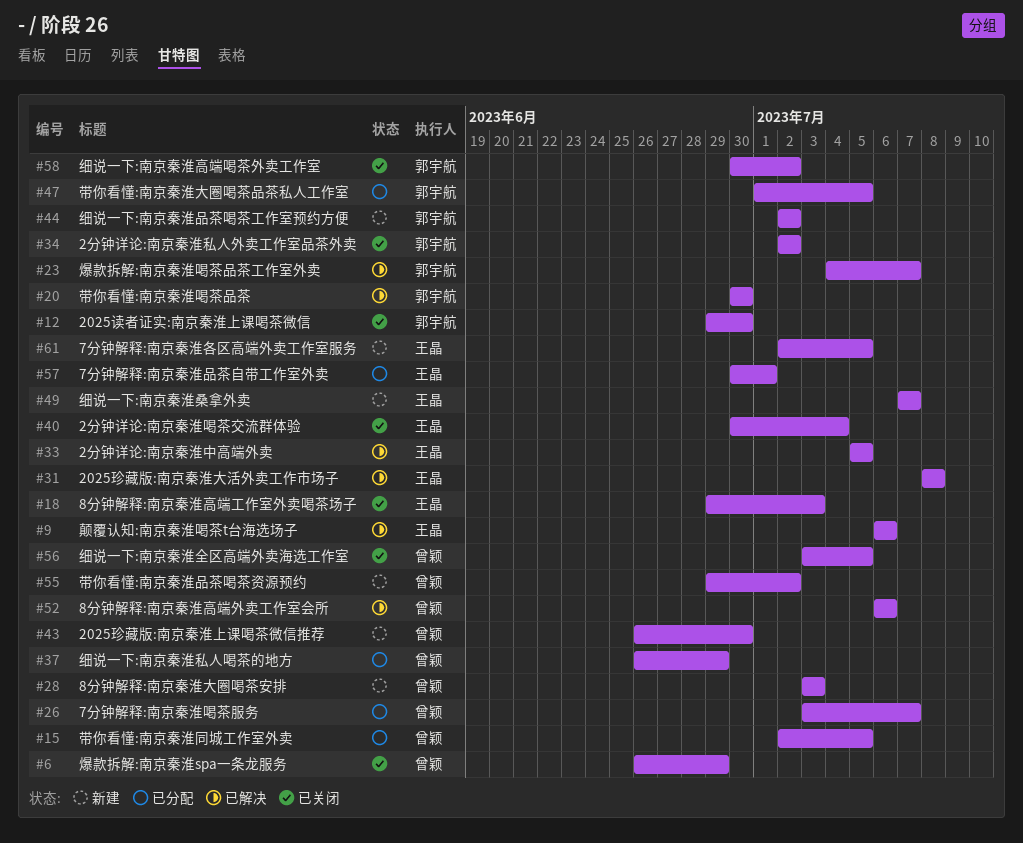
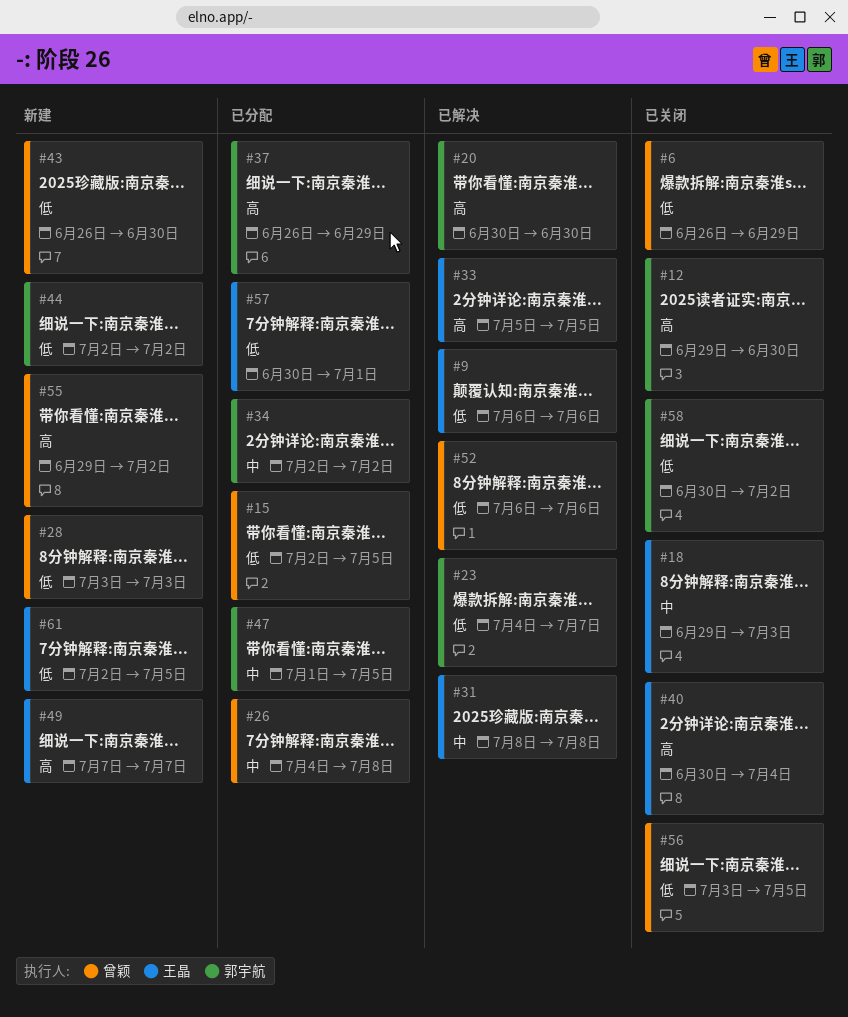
#26, start: Jul 3 -> Jul 4
#26, due: Jul 7 -> Jul 8
#34, status: 已关闭 -> 已分配
#37, owner: 曾颖 -> 郭宇航

